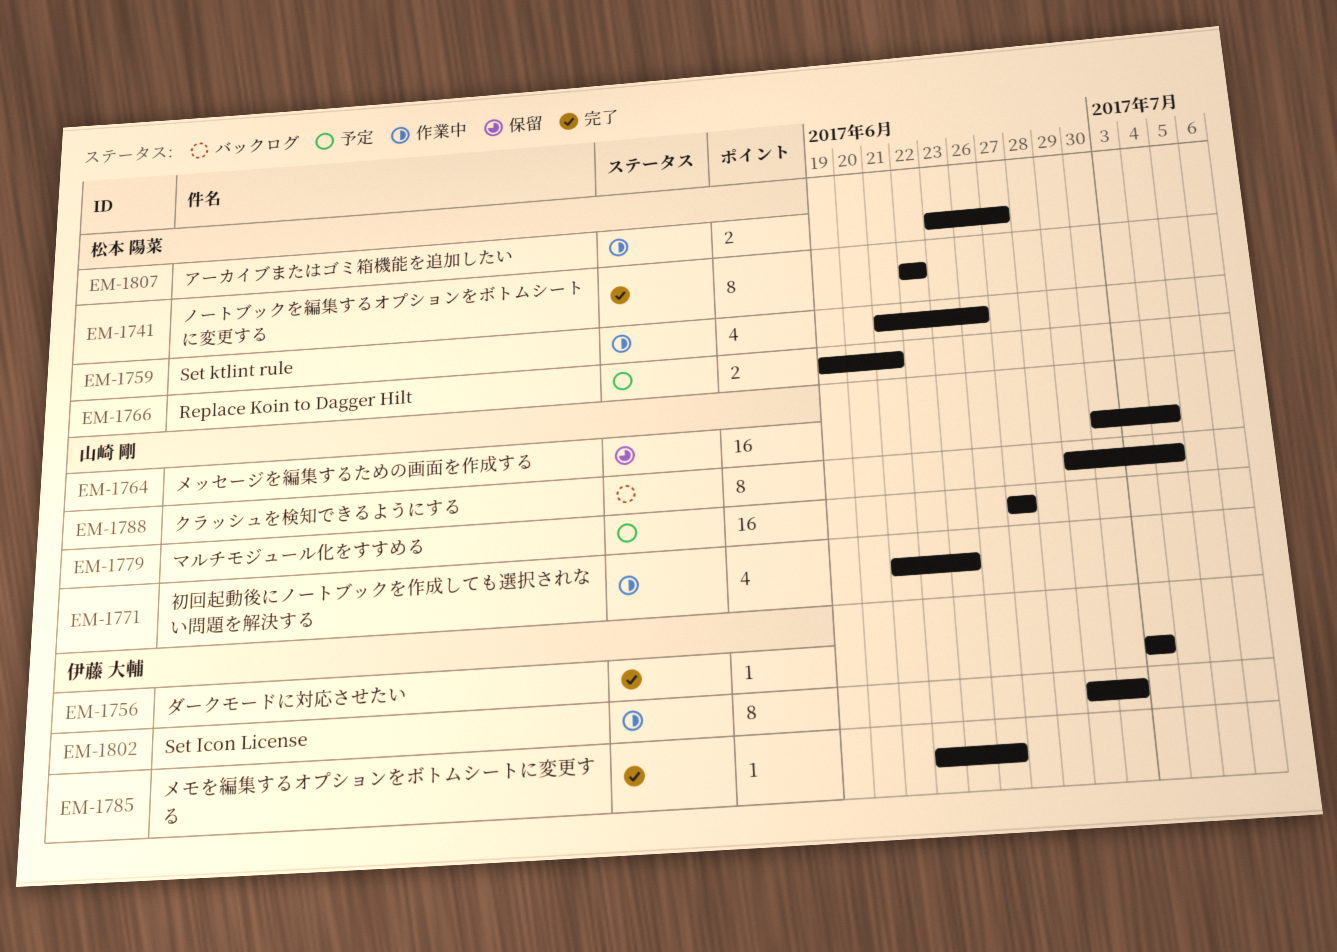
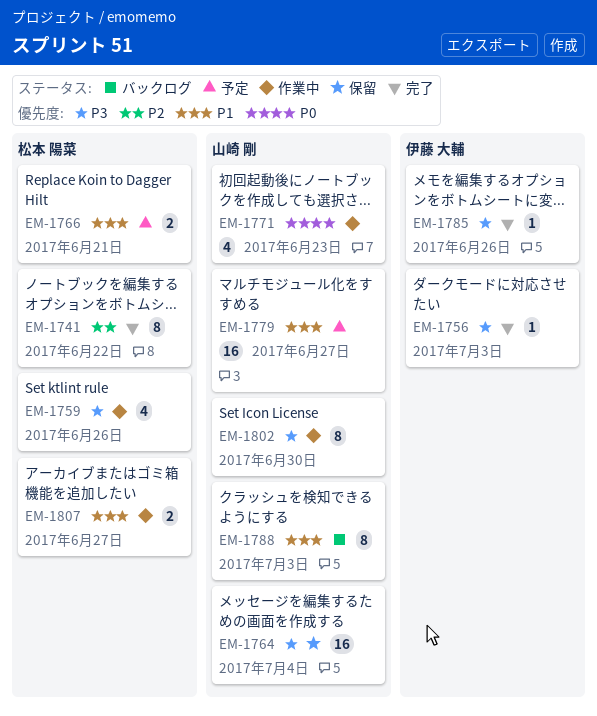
EM-1788, due: Jul 4 -> Jul 3
EM-1802, owner: 伊藤 大輔 -> 山崎 剛

